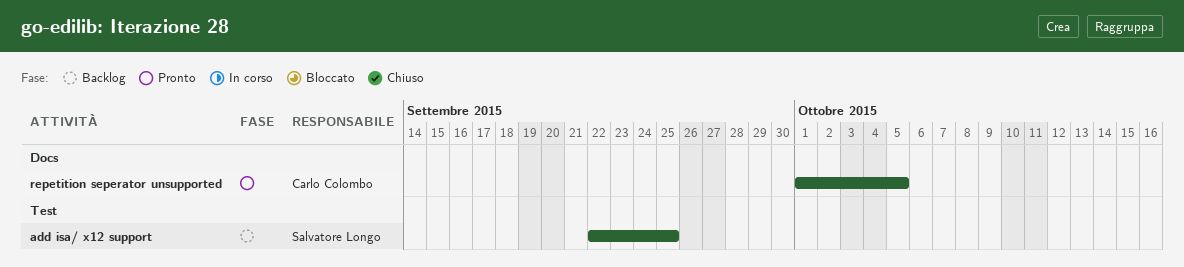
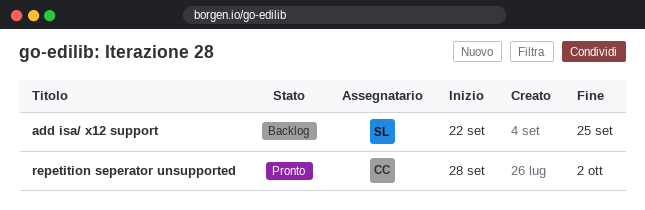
repetition seperator unsupported, start: Oct 1 -> Sep 28
repetition seperator unsupported, due: Oct 5 -> Oct 2

